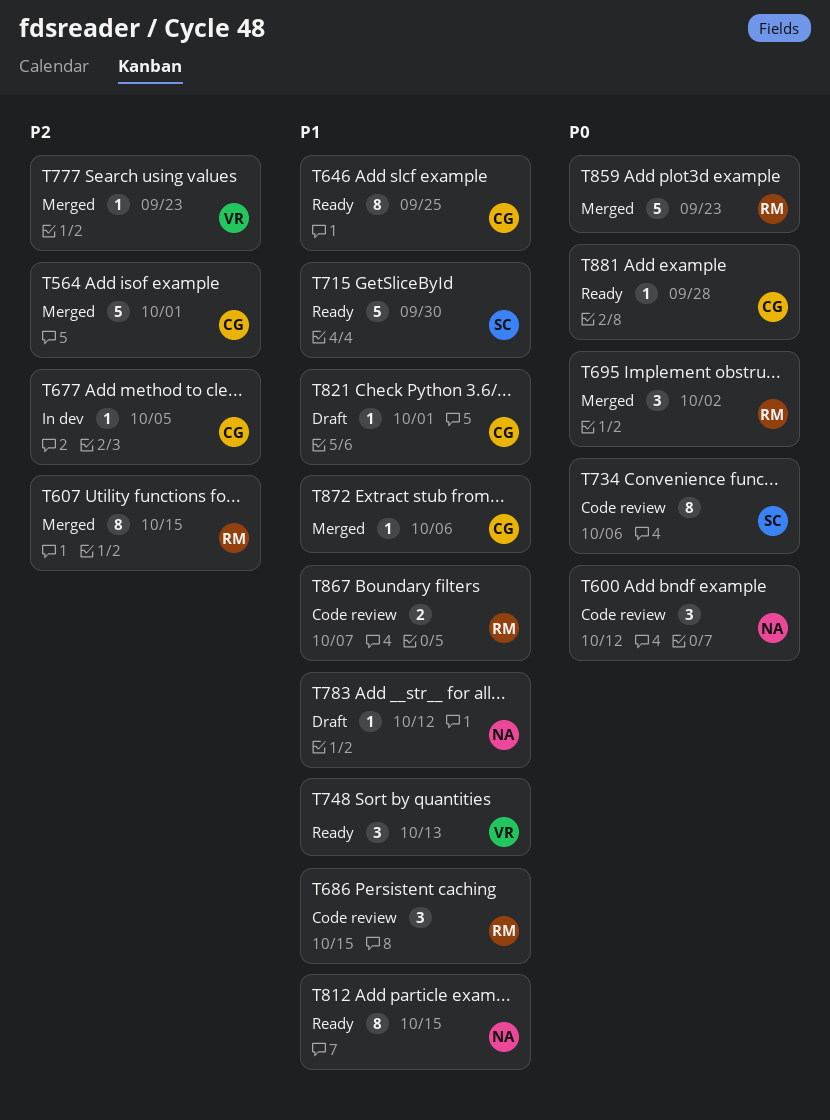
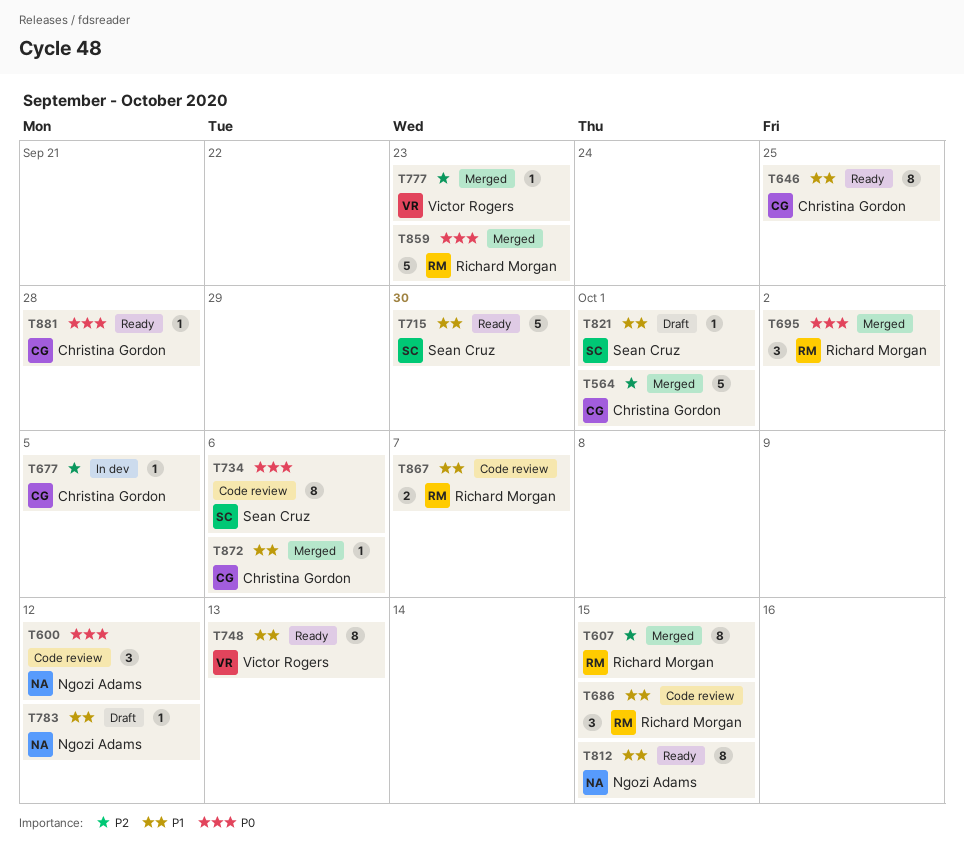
T748, estimate: 3 -> 8
T821, owner: Christina Gordon -> Sean Cruz

